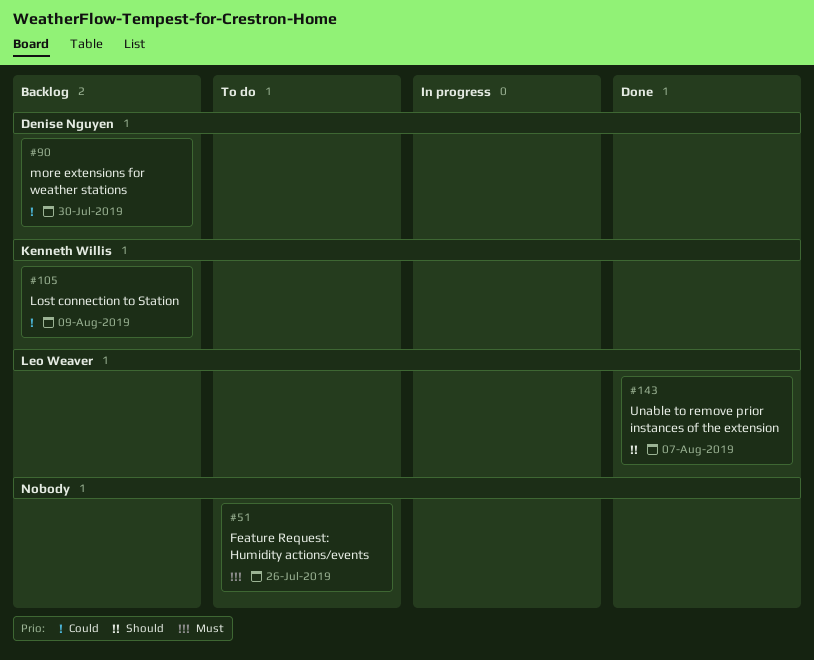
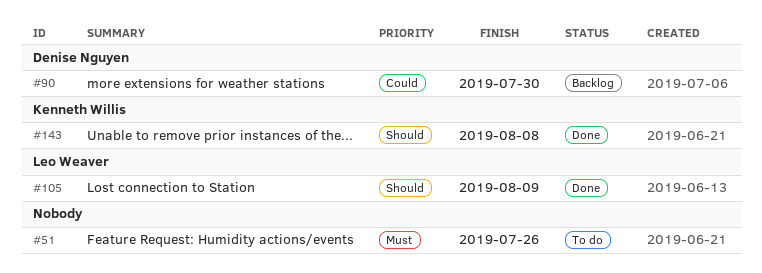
#105, status: Backlog -> Done
#105, owner: Kenneth Willis -> Leo Weaver
#105, priority: Could -> Should
#143, owner: Leo Weaver -> Kenneth Willis
#143, due: Aug 7 -> Aug 8

